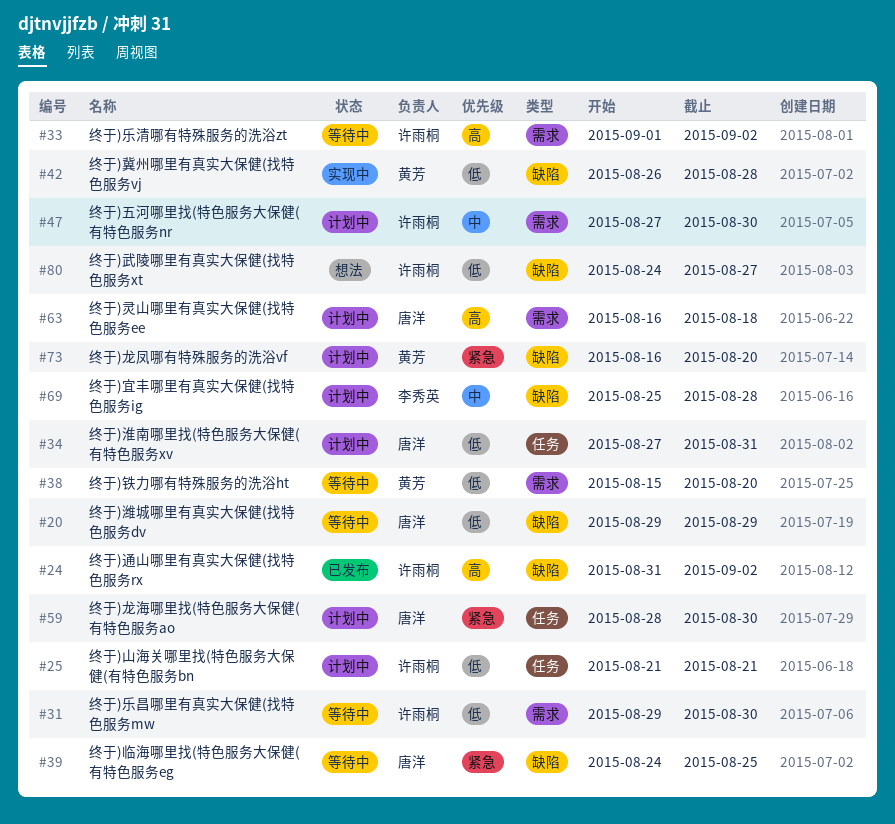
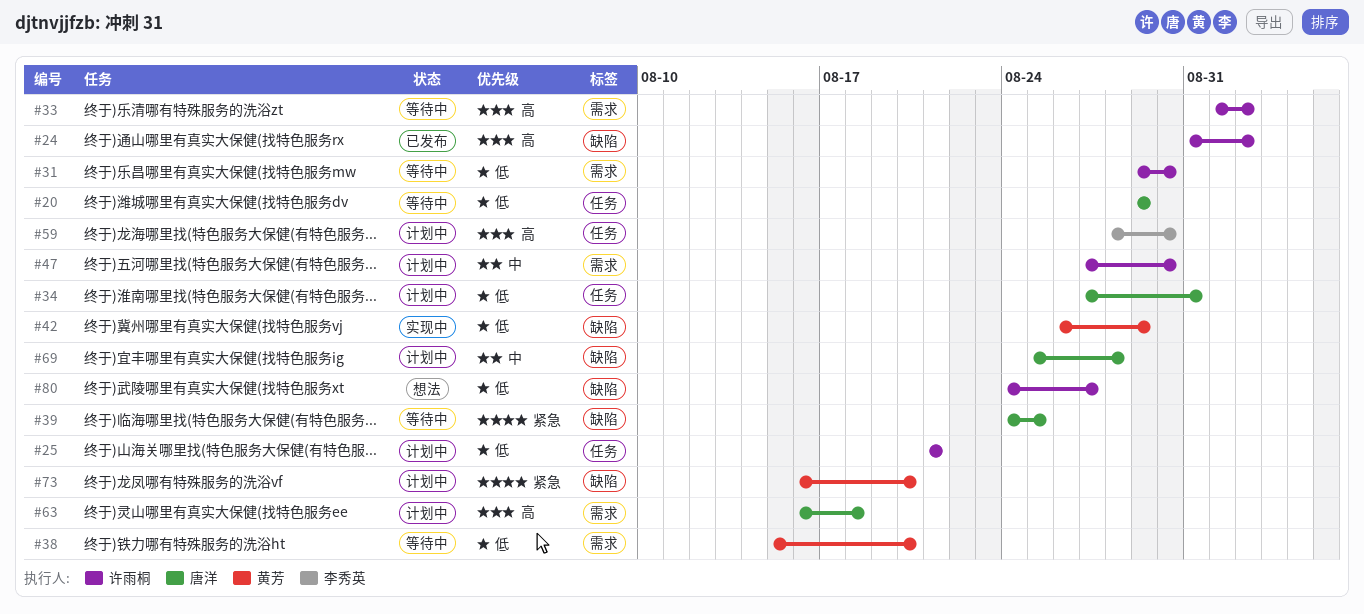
#20, label: 缺陷 -> 任务
#42, due: Aug 28 -> Aug 29
#59, owner: 唐洋 -> 李秀英
#59, priority: 紧急 -> 高
#69, owner: 李秀英 -> 唐洋

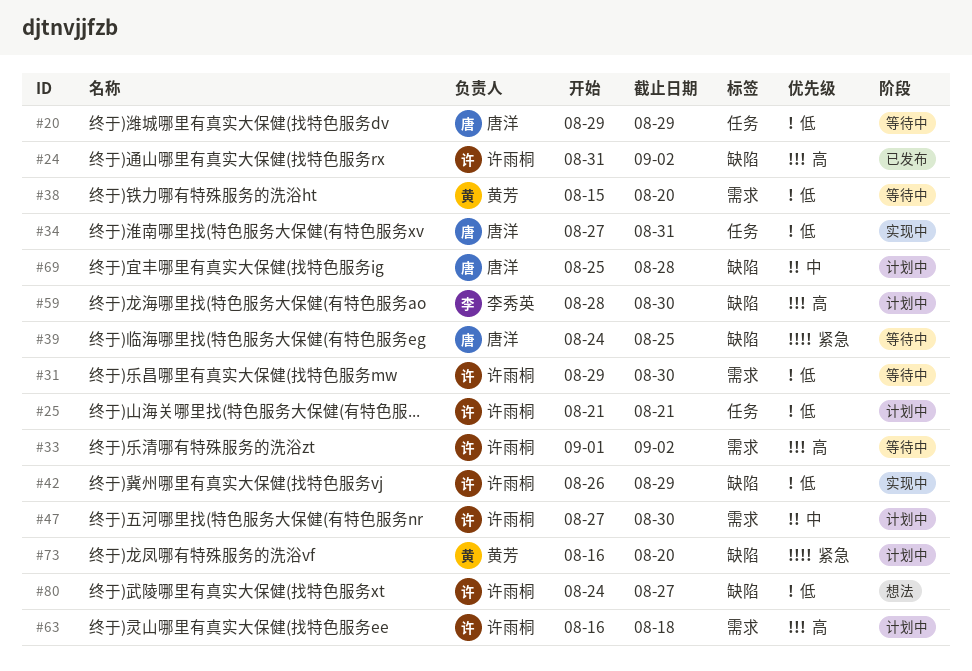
#34, status: 计划中 -> 实现中
#42, owner: 黄芳 -> 许雨桐
#59, label: 任务 -> 缺陷
#63, owner: 唐洋 -> 许雨桐

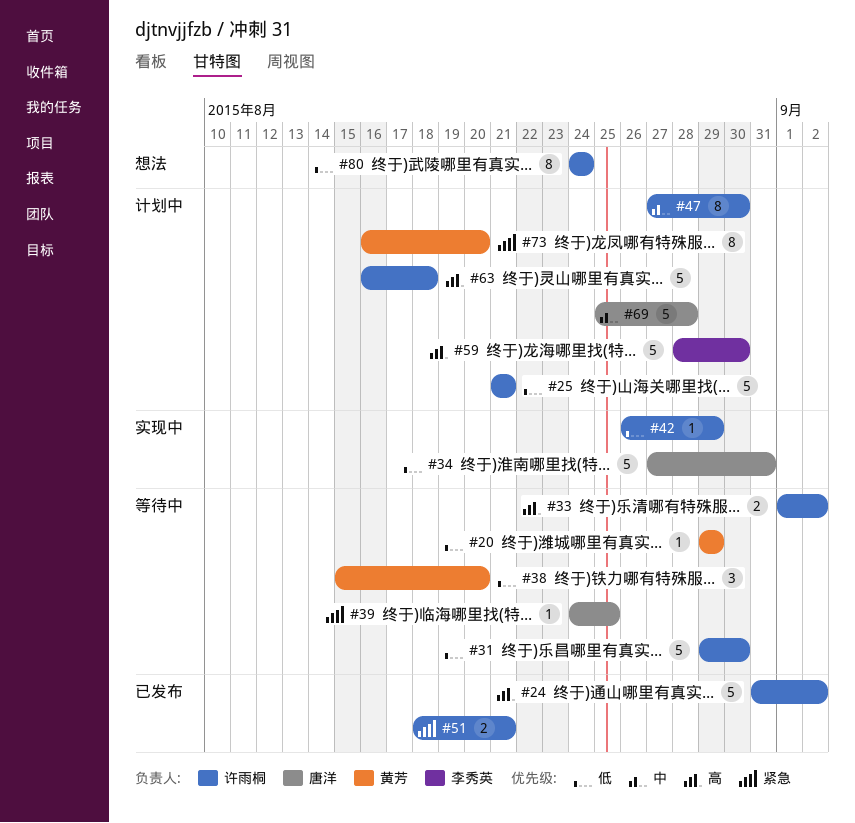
#20, owner: 唐洋 -> 黄芳
#51: none -> present
#80, due: Aug 27 -> Aug 24

